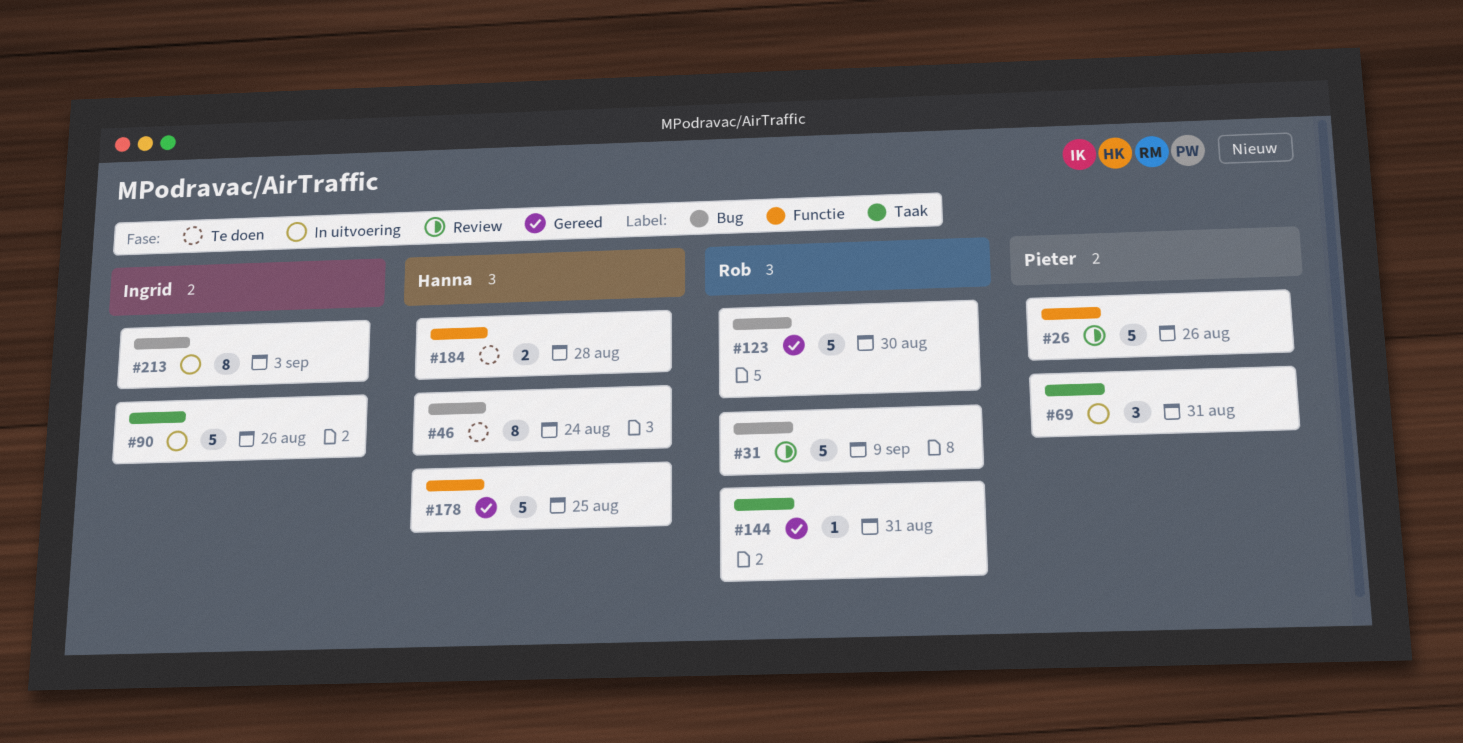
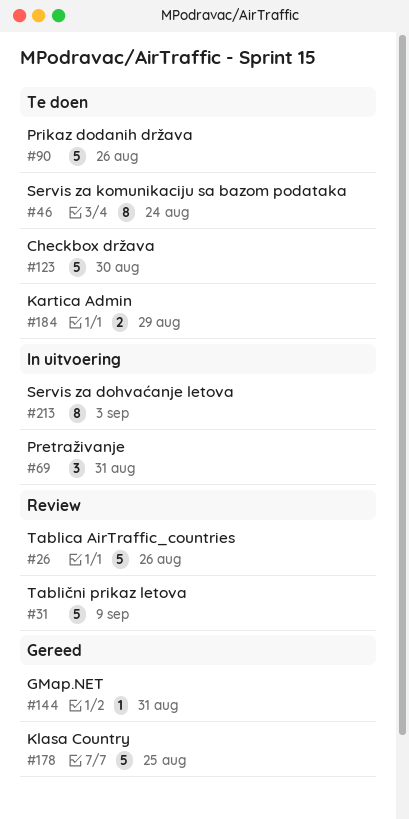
#90, status: In uitvoering -> Te doen
#123, status: Gereed -> Te doen
#184, due: Aug 28 -> Aug 29

